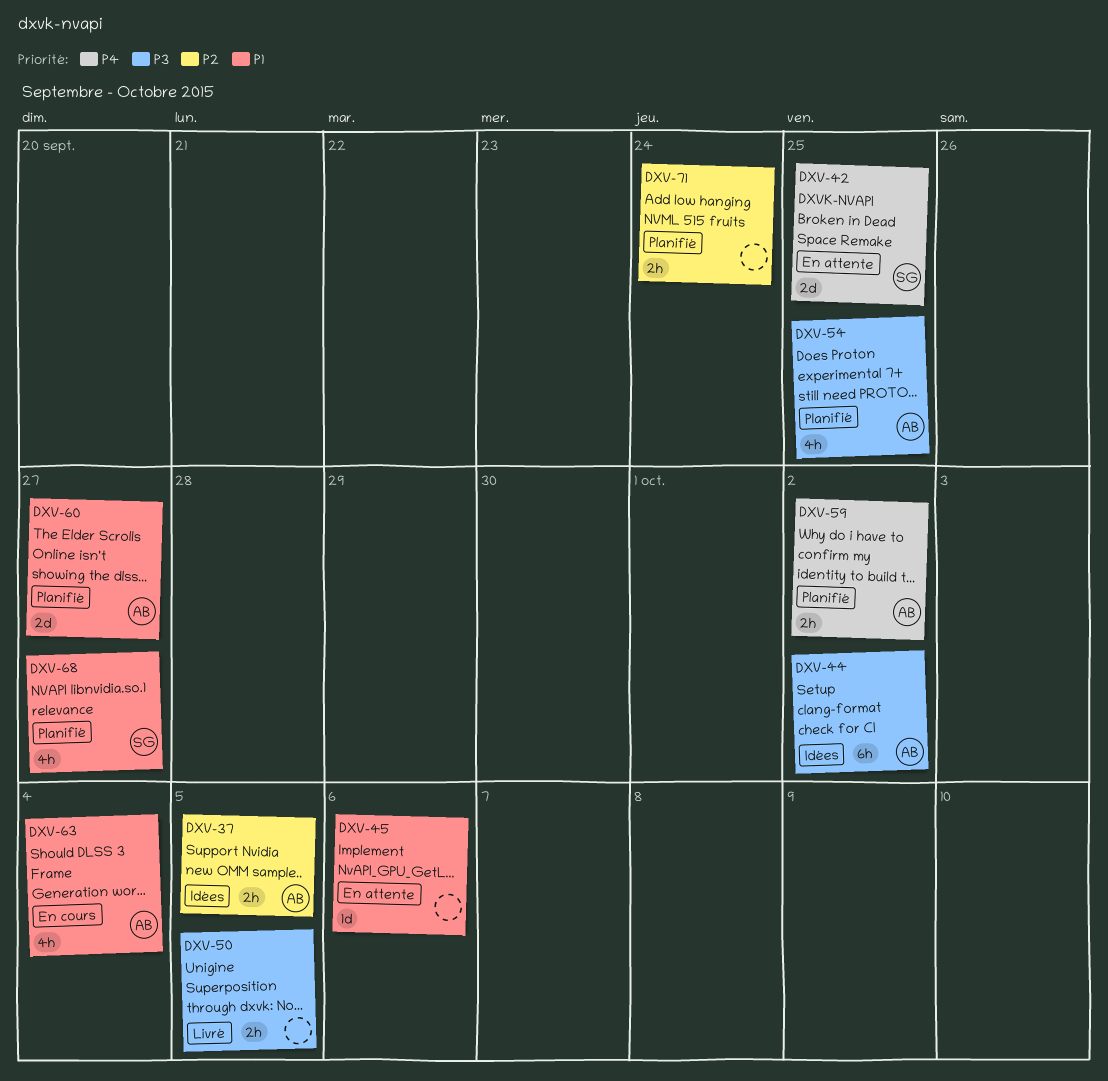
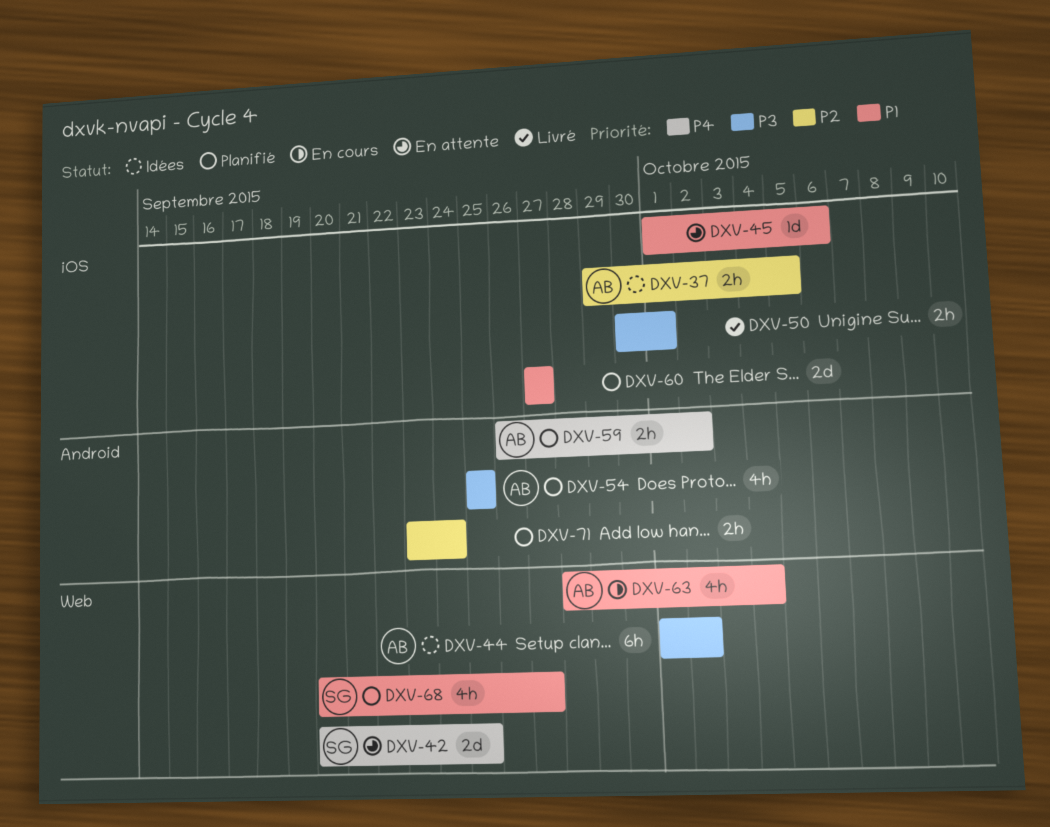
DXV-50, due: Oct 5 -> Oct 1
DXV-60, owner: AB -> none

